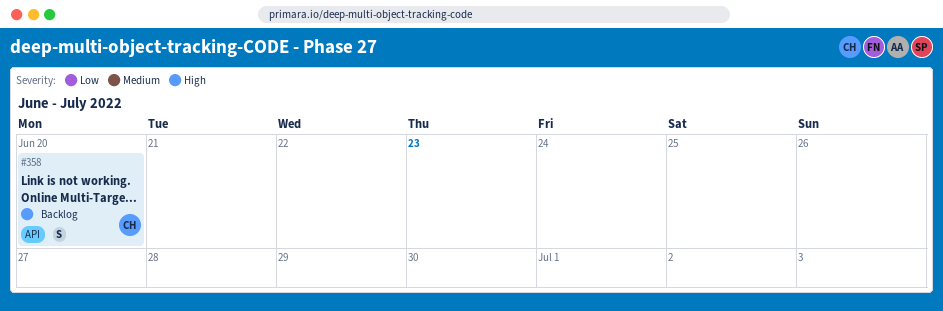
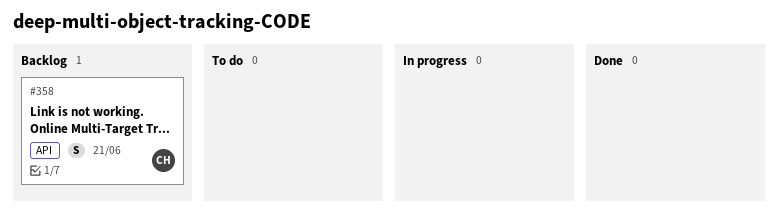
#358, due: Jun 20 -> Jun 21

